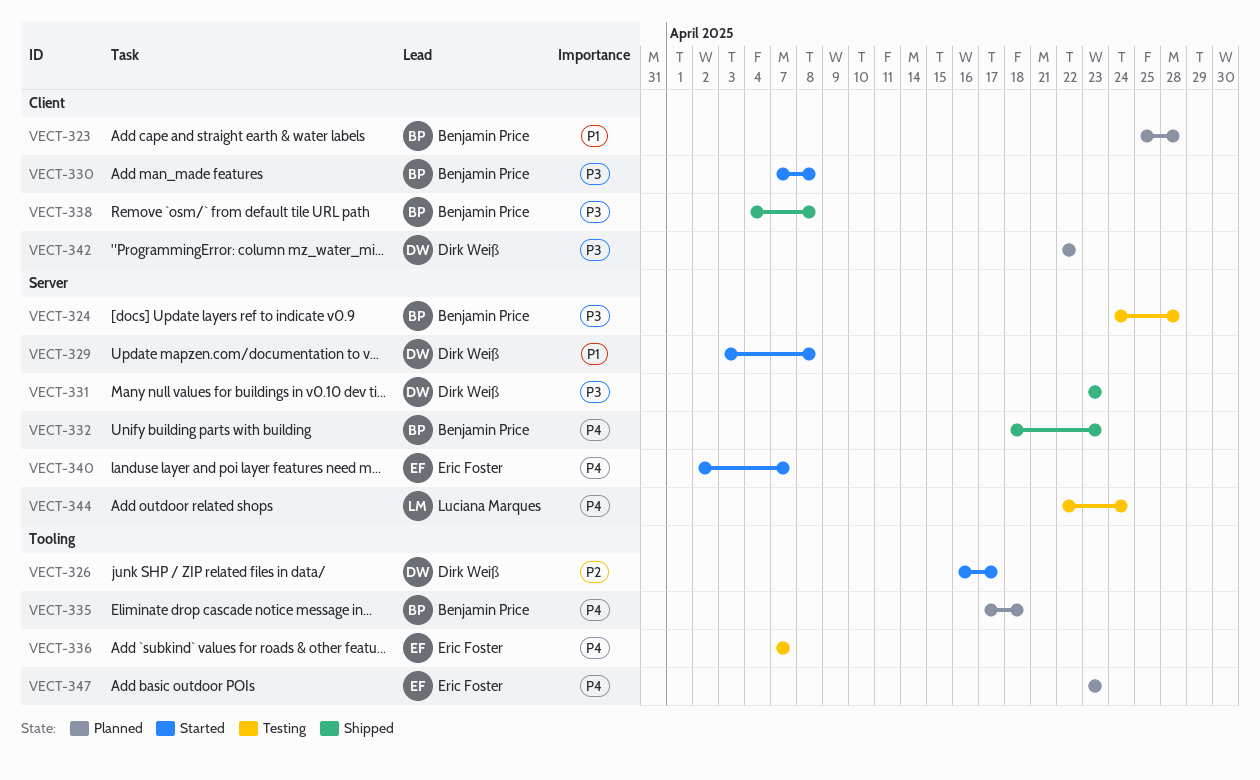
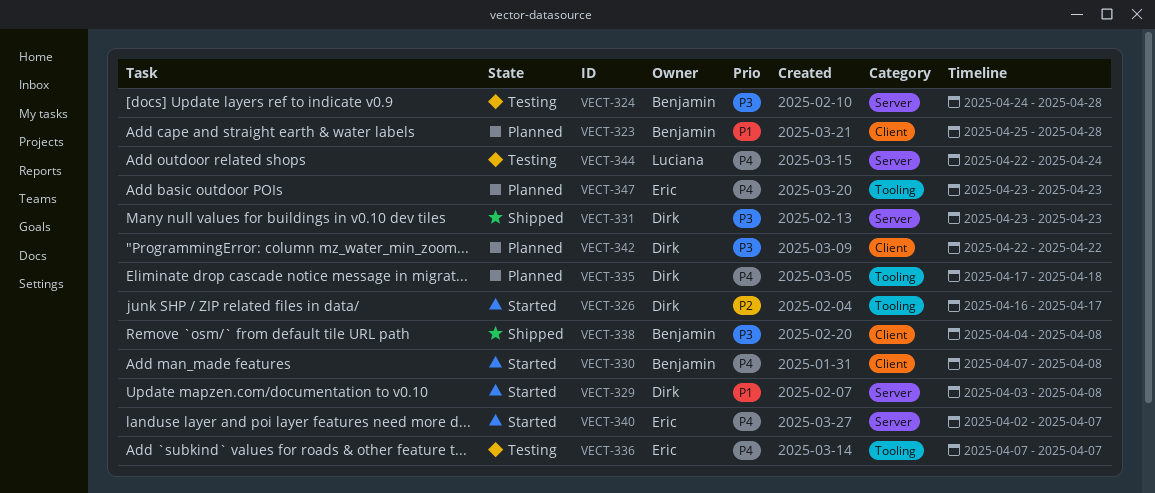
VECT-330, priority: P3 -> P4
VECT-332: present -> none
VECT-335, owner: Benjamin Price -> Dirk Weiß

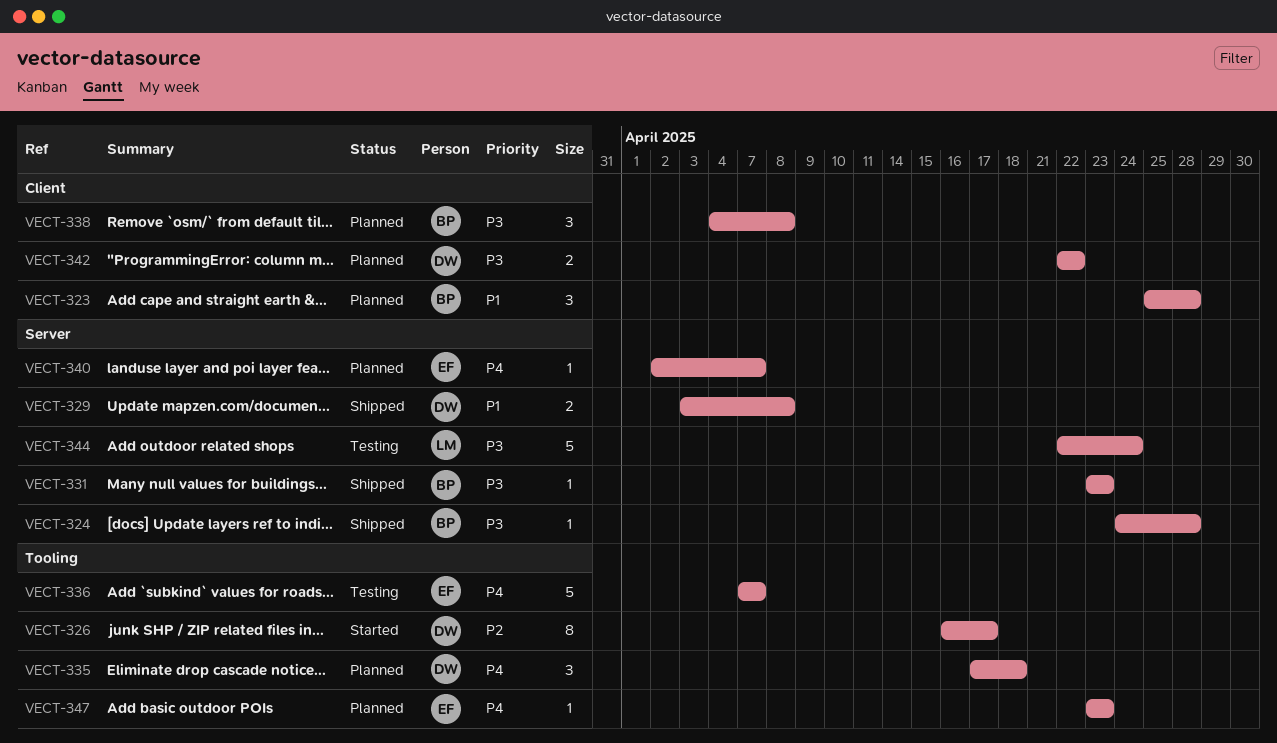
VECT-324, status: Testing -> Shipped
VECT-329, status: Started -> Shipped
VECT-330: present -> none
VECT-331, owner: Dirk -> Benjamin
VECT-338, status: Shipped -> Planned
VECT-340, status: Started -> Planned
VECT-344, priority: P4 -> P3

